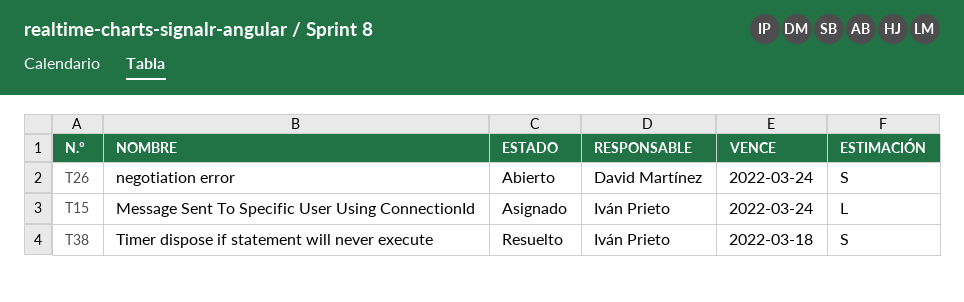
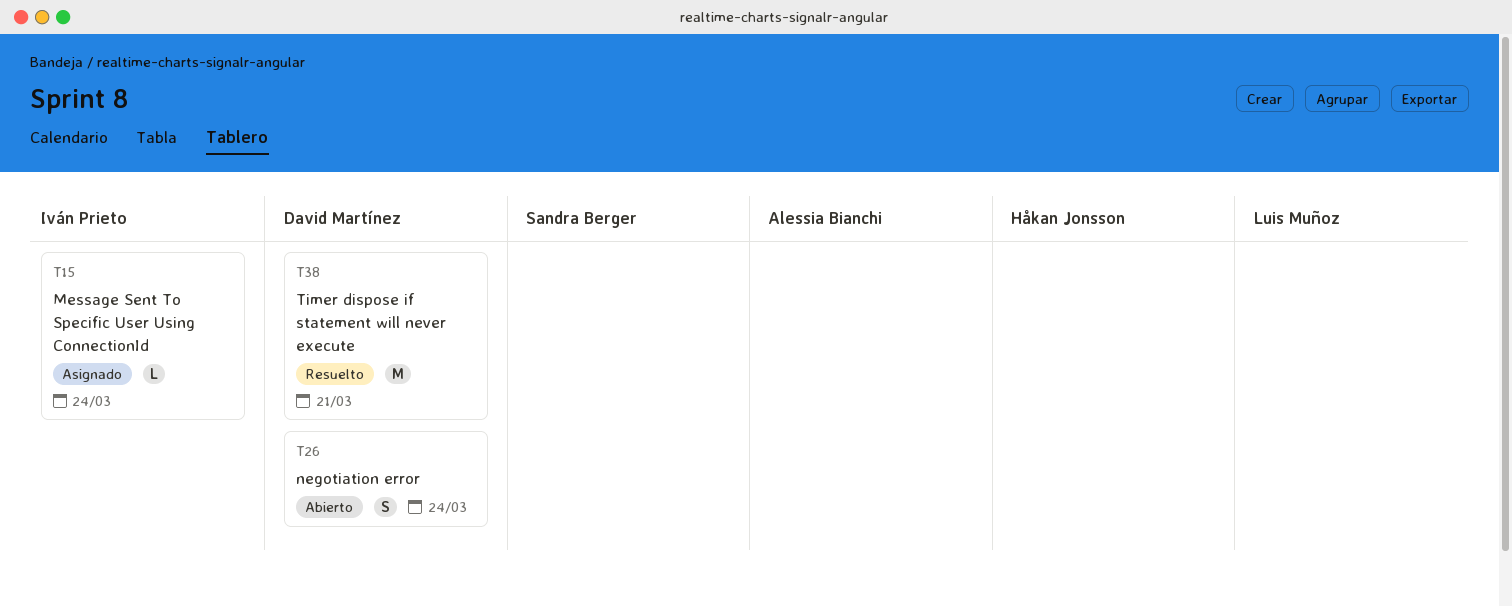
T38, owner: Iván Prieto -> David Martínez
T38, estimate: S -> M
T38, due: Mar 18 -> Mar 21

